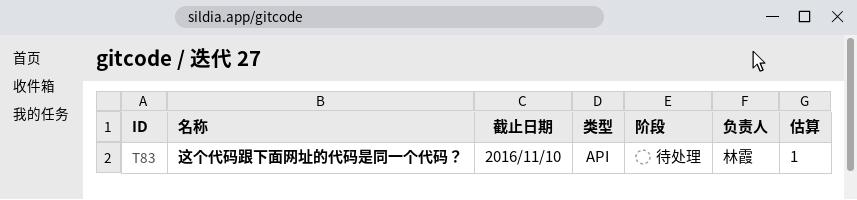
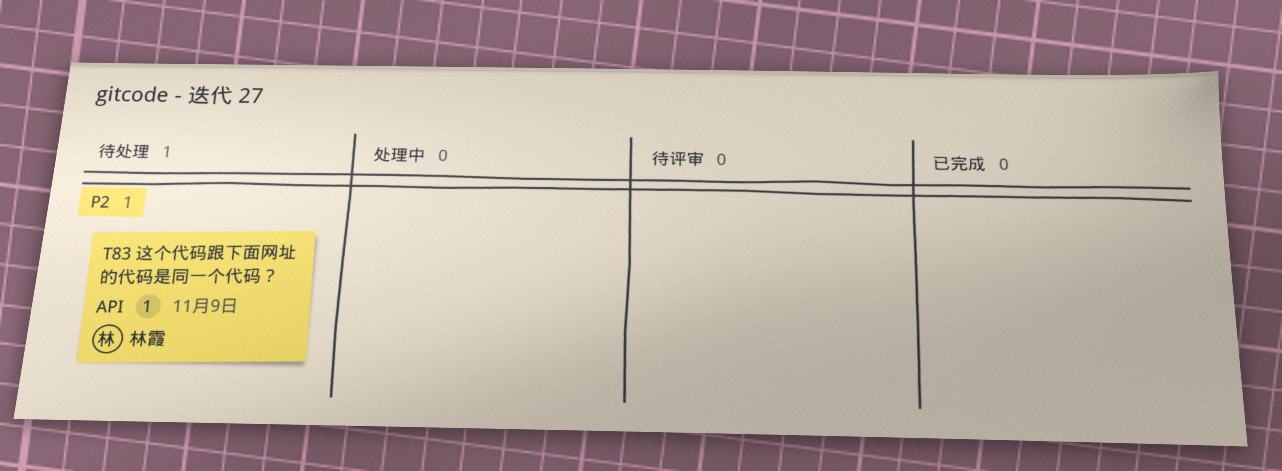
T83, due: Nov 10 -> Nov 9

